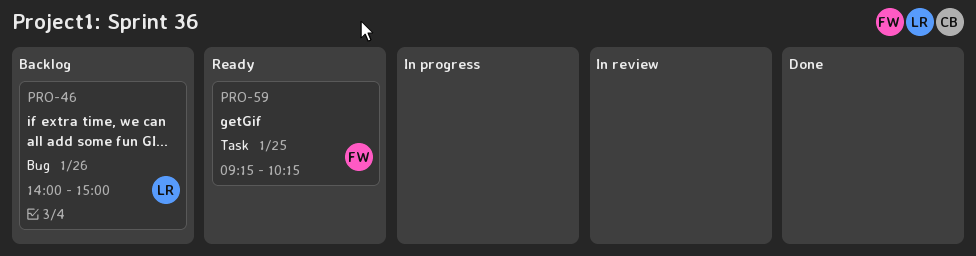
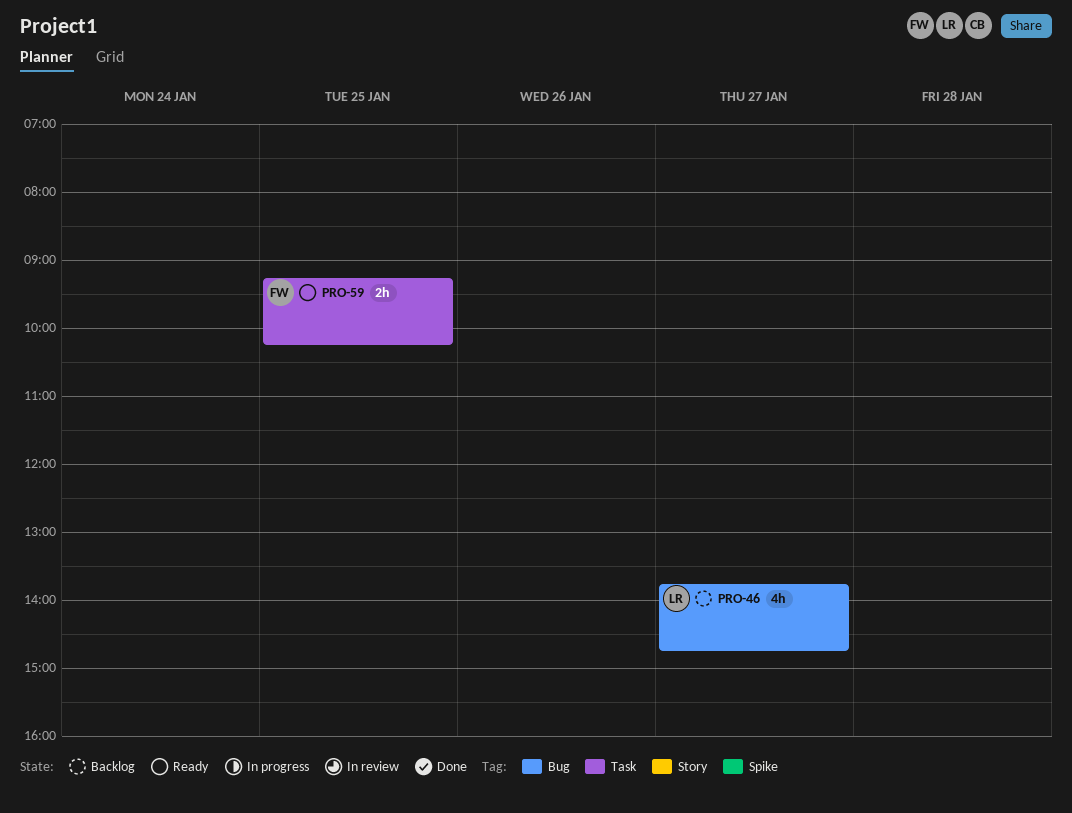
PRO-46, day: Jan 26 -> Jan 27
PRO-46, begins: 14:00 -> 13:45
PRO-46, ends: 15:00 -> 14:45

